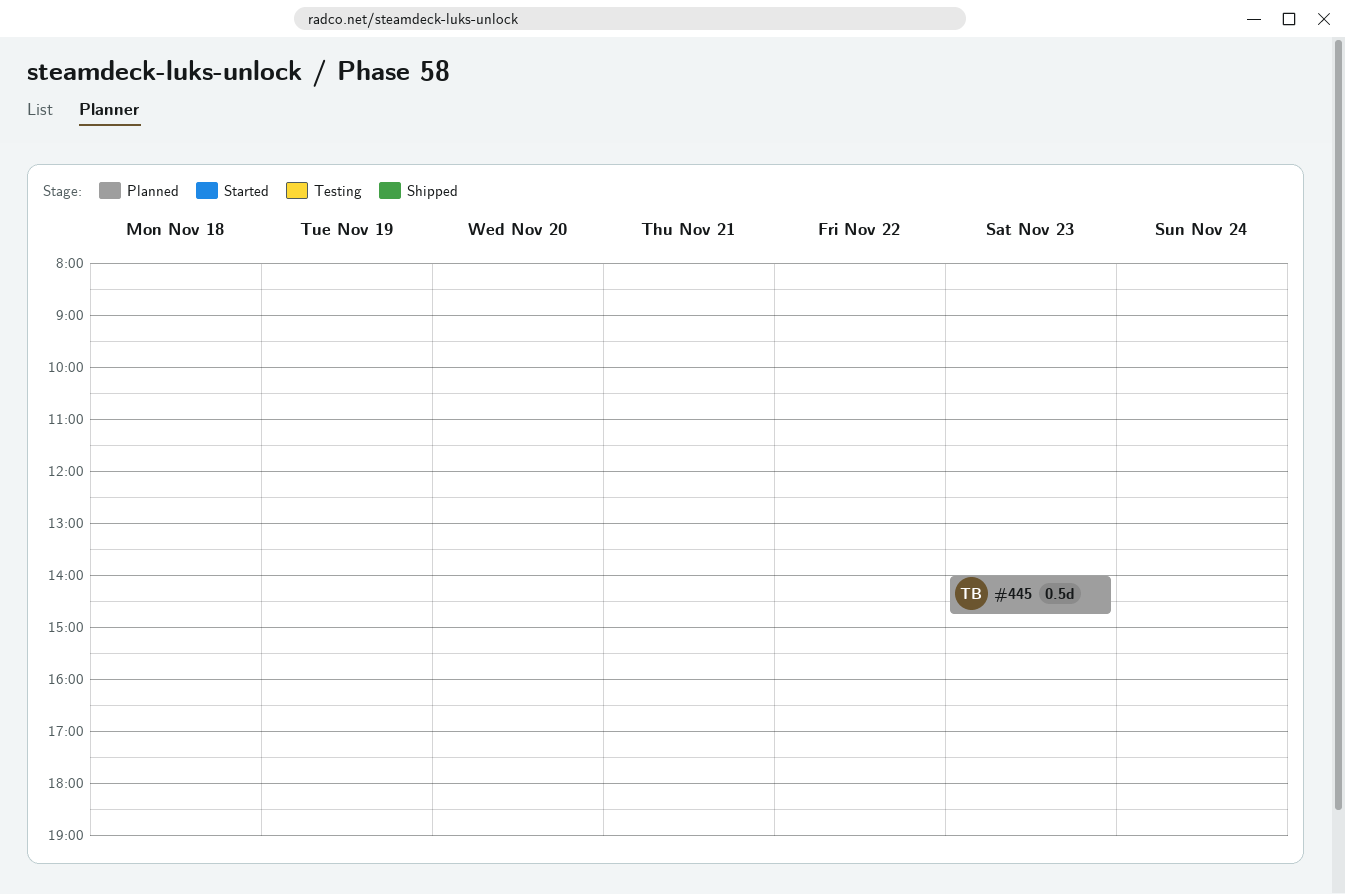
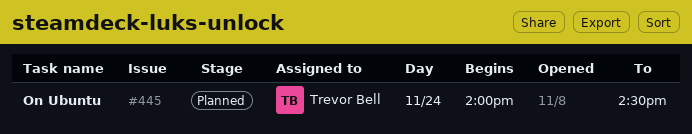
#445, day: Nov 23 -> Nov 24
#445, ends: 14:45 -> 14:30

